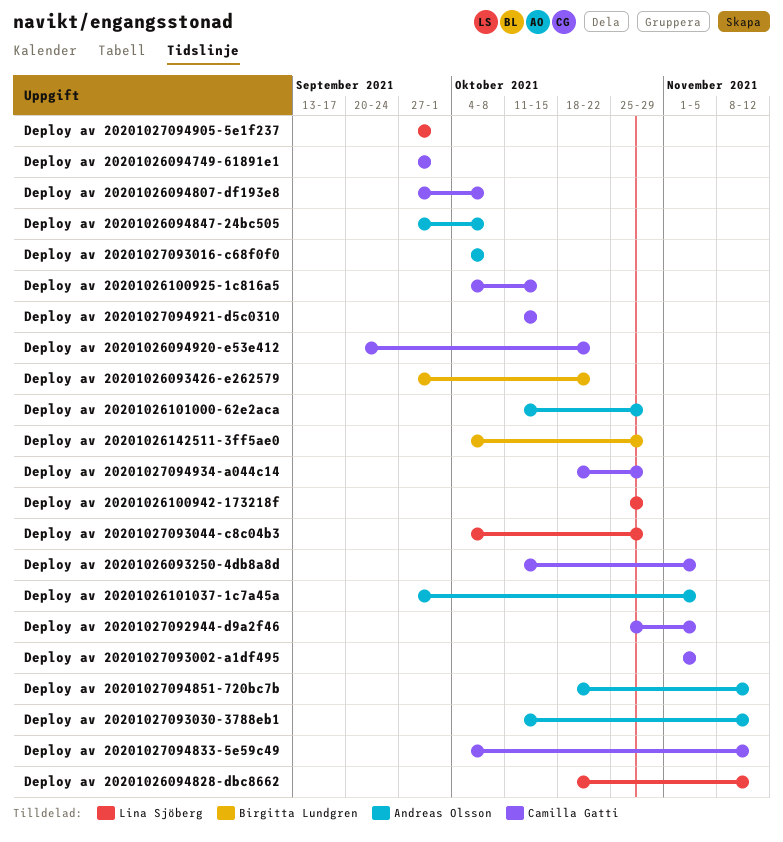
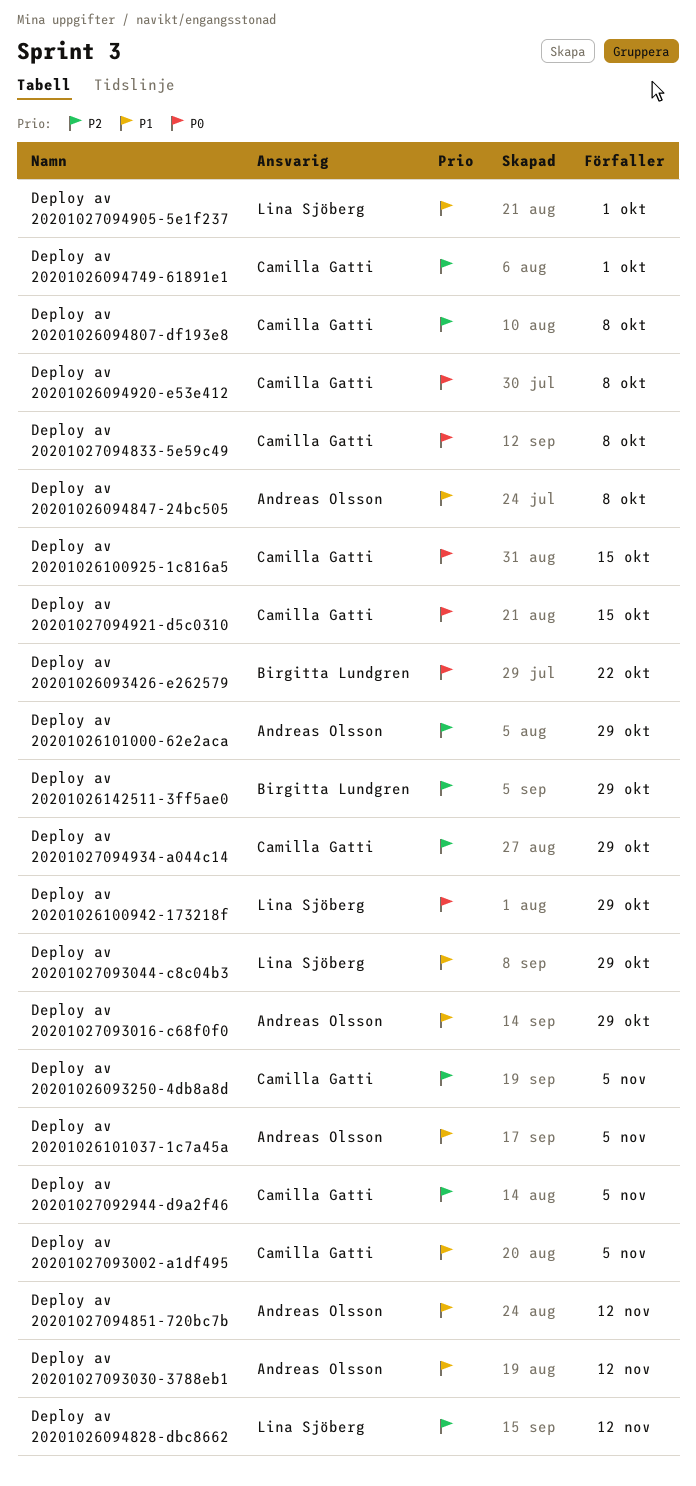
Deploy av 20201026094920-e53e412, due: Oct 22 -> Oct 8
Deploy av 20201027093016-c68f0f0, due: Oct 8 -> Oct 29
Deploy av 20201027094833-5e59c49, due: Nov 12 -> Oct 8

